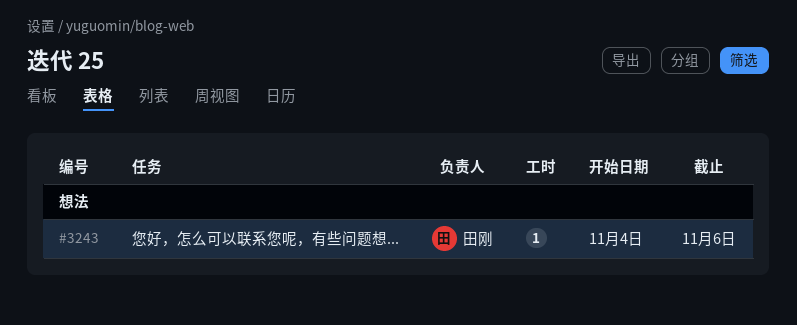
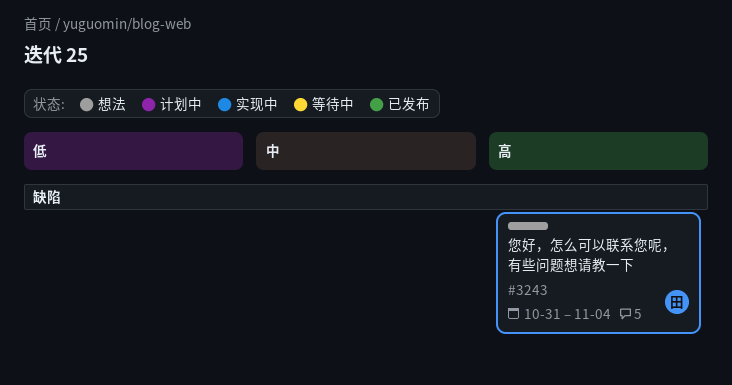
#3243, start: Nov 4 -> Oct 31
#3243, due: Nov 6 -> Nov 4

